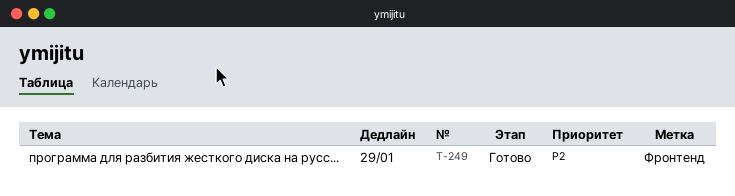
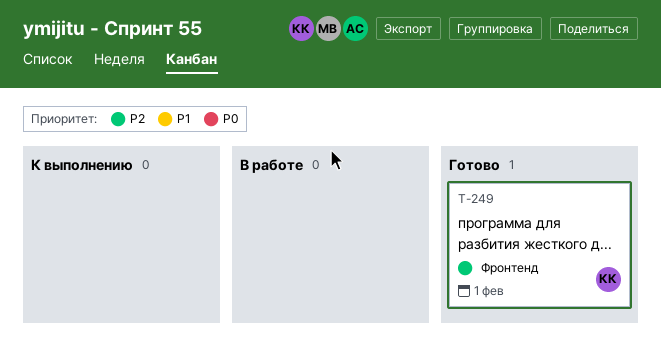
T-249, due: Jan 29 -> Feb 1

